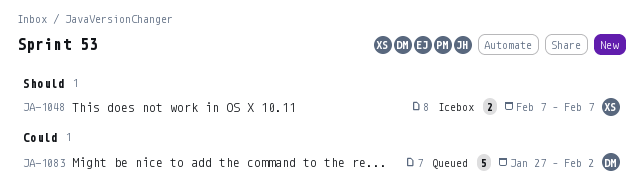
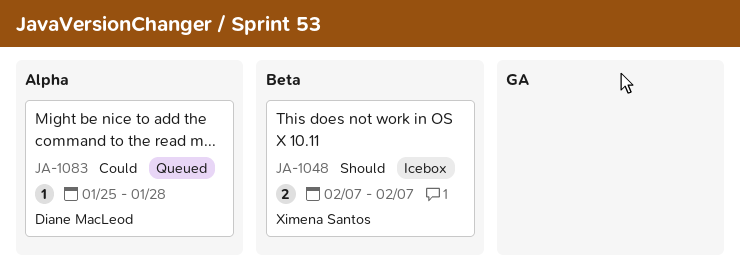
JA-1083, estimate: 5 -> 1
JA-1083, start: Jan 27 -> Jan 25
JA-1083, due: Feb 2 -> Jan 28

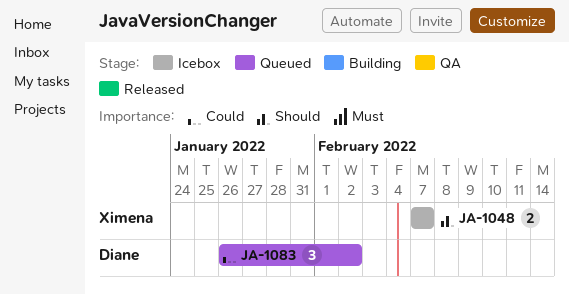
JA-1083, estimate: 1 -> 3
JA-1083, start: Jan 25 -> Jan 26
JA-1083, due: Jan 28 -> Feb 2

